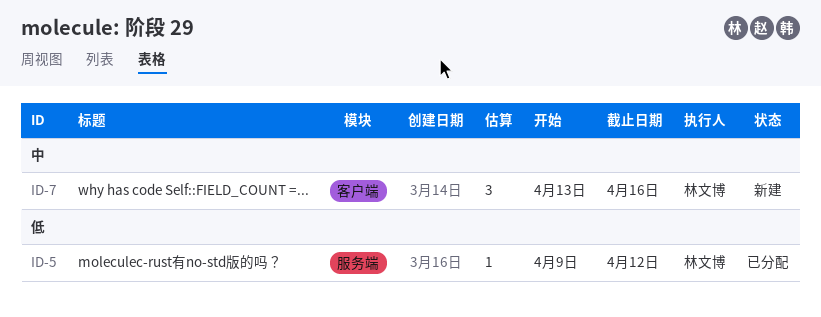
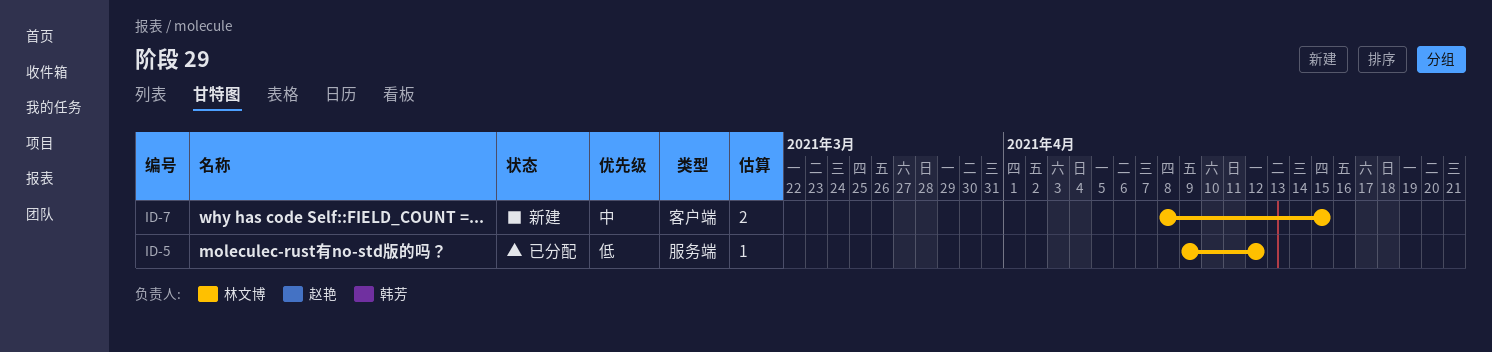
ID-7, estimate: 3 -> 2
ID-7, start: Apr 13 -> Apr 8
ID-7, due: Apr 16 -> Apr 15

